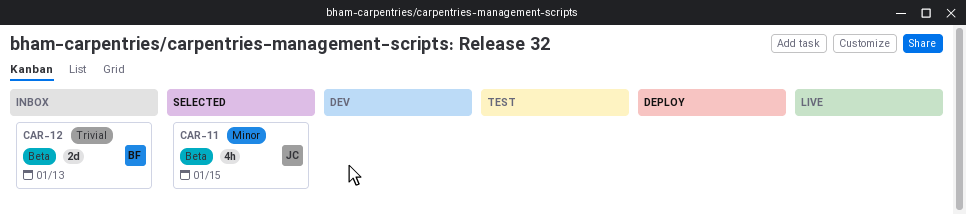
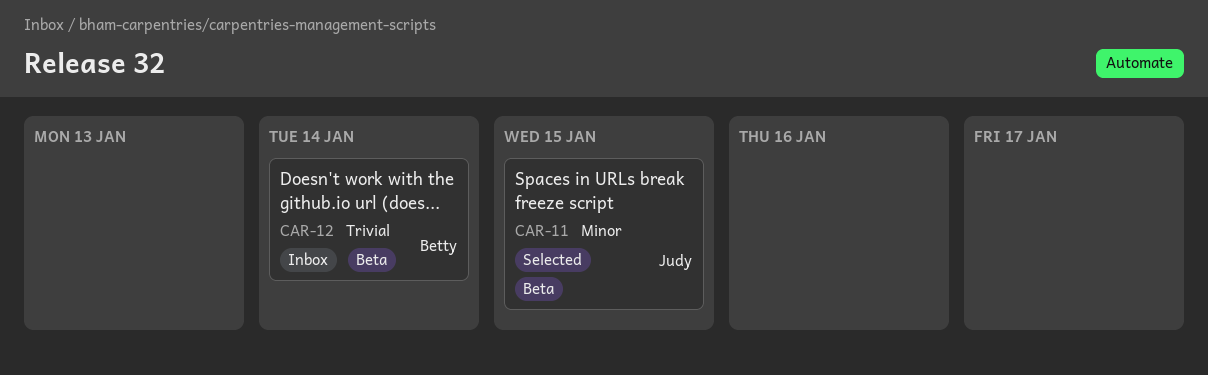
CAR-12, due: Jan 13 -> Jan 14

